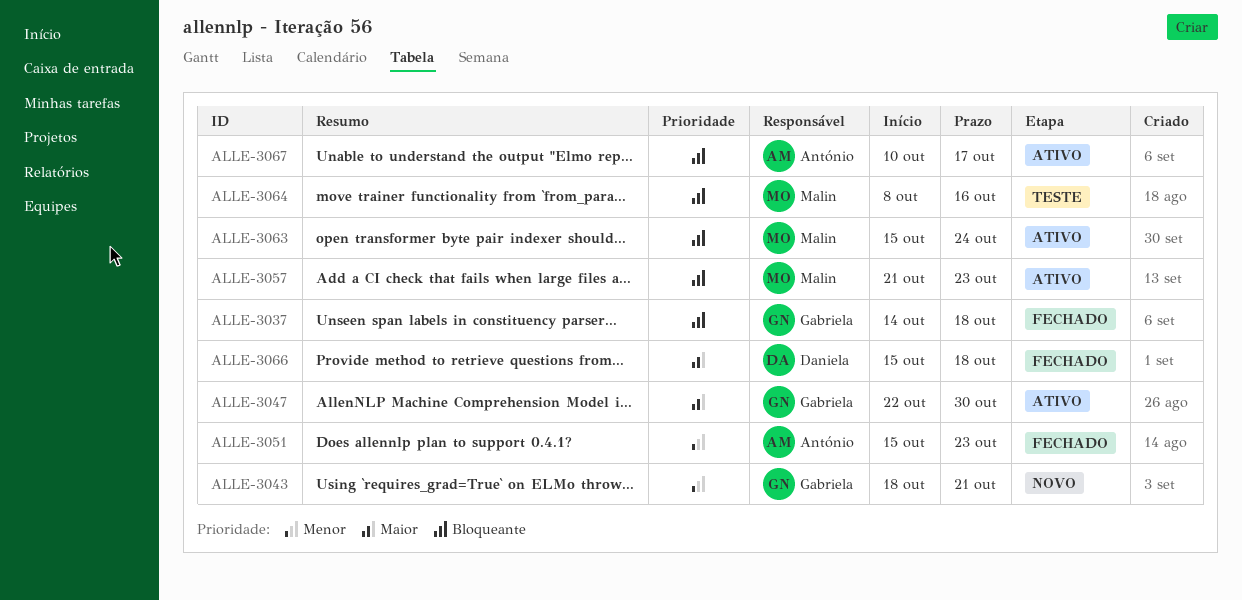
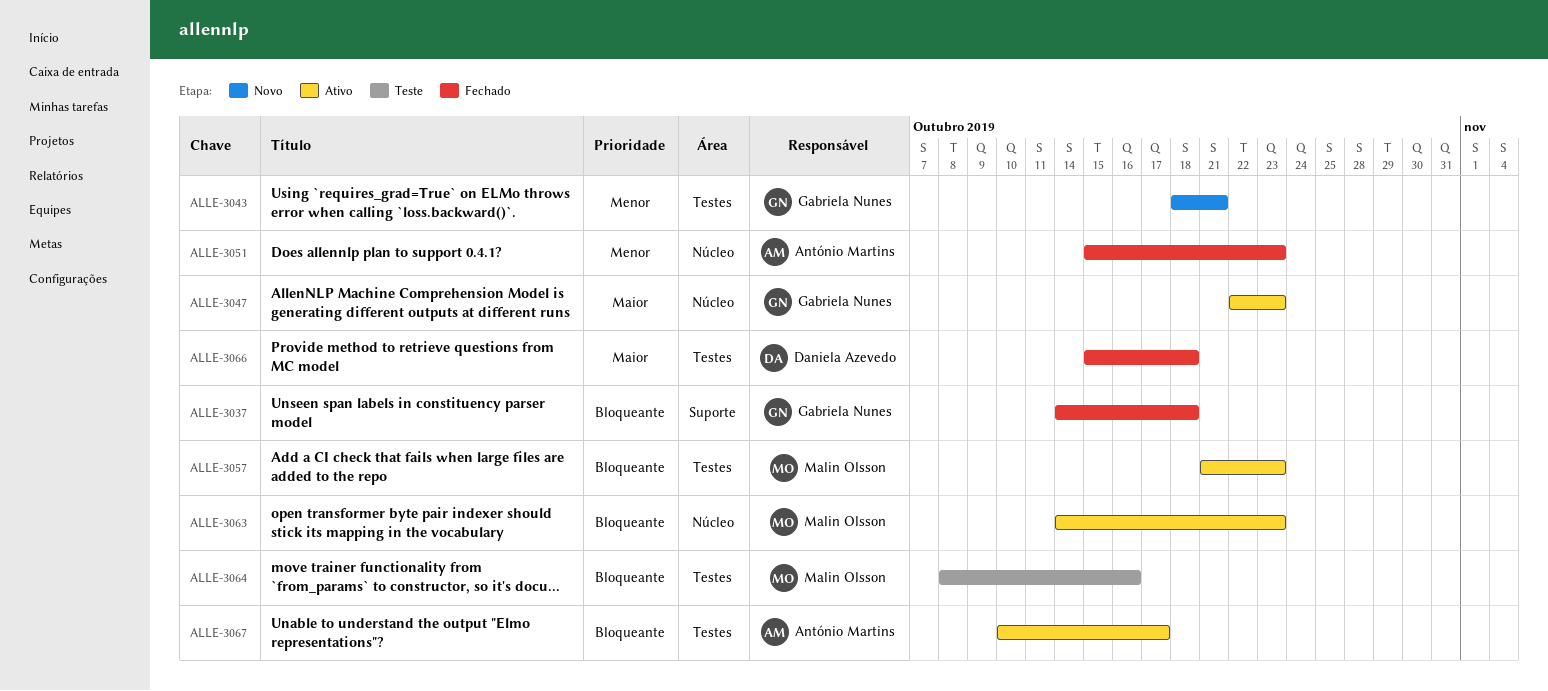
ALLE-3047, due: Oct 30 -> Oct 23
ALLE-3063, start: Oct 15 -> Oct 14
ALLE-3063, due: Oct 24 -> Oct 23

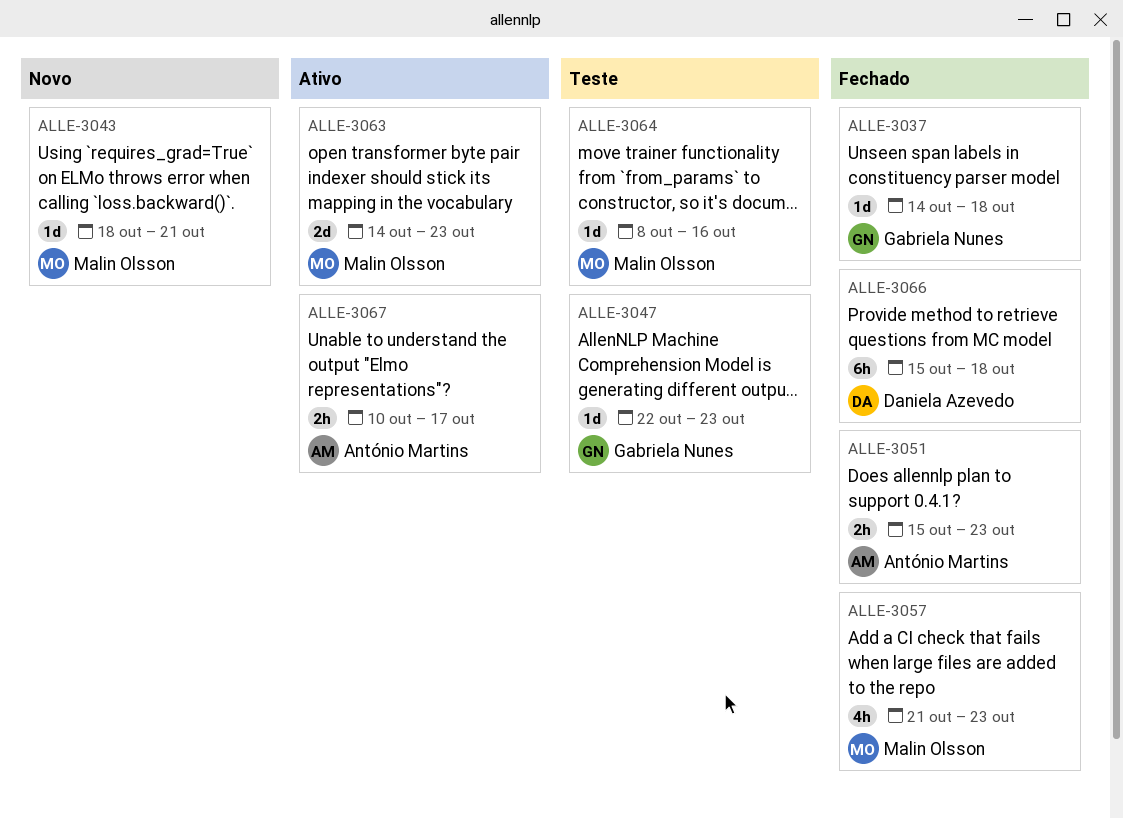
ALLE-3043, owner: Gabriela Nunes -> Malin Olsson
ALLE-3047, status: Ativo -> Teste
ALLE-3057, status: Ativo -> Fechado

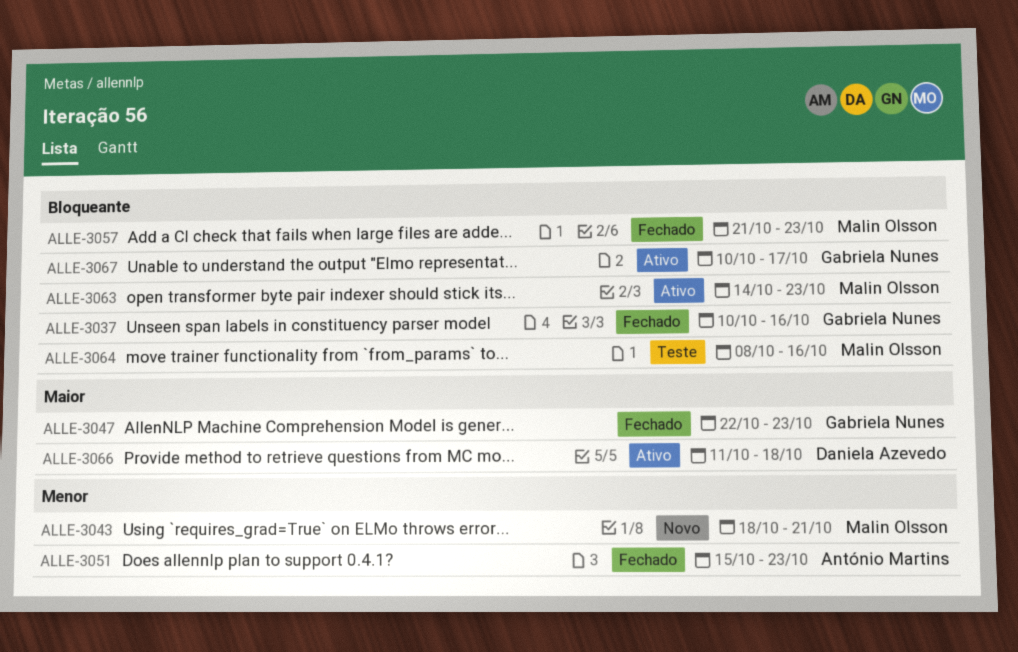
ALLE-3037, start: Oct 14 -> Oct 10
ALLE-3037, due: Oct 18 -> Oct 16
ALLE-3047, status: Teste -> Fechado
ALLE-3066, status: Fechado -> Ativo
ALLE-3066, start: Oct 15 -> Oct 11
ALLE-3067, owner: António Martins -> Gabriela Nunes

